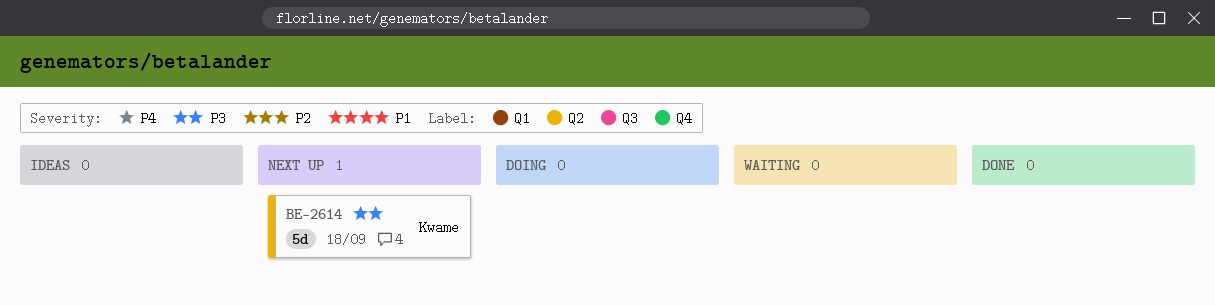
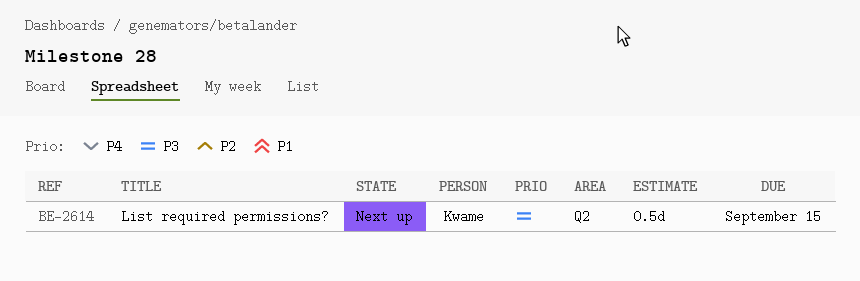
BE-2614, estimate: 5d -> 0.5d
BE-2614, due: Sep 18 -> Sep 15

